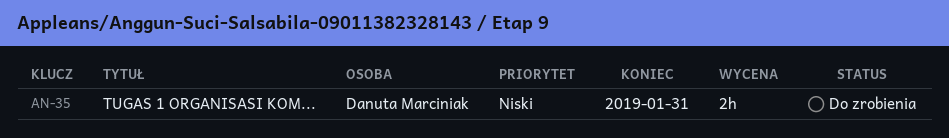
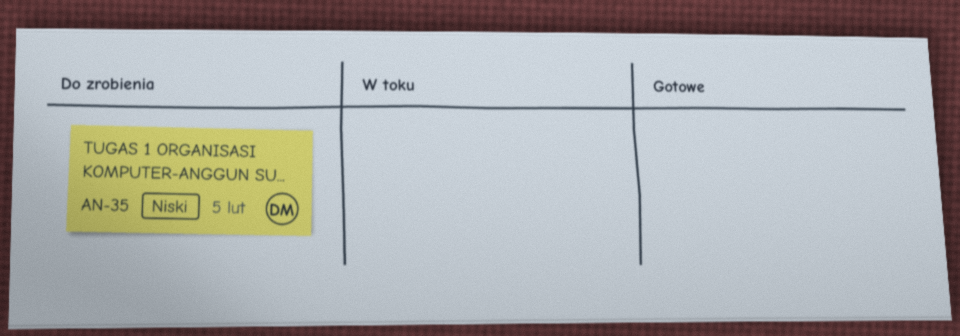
AN-35, due: Jan 31 -> Feb 5

